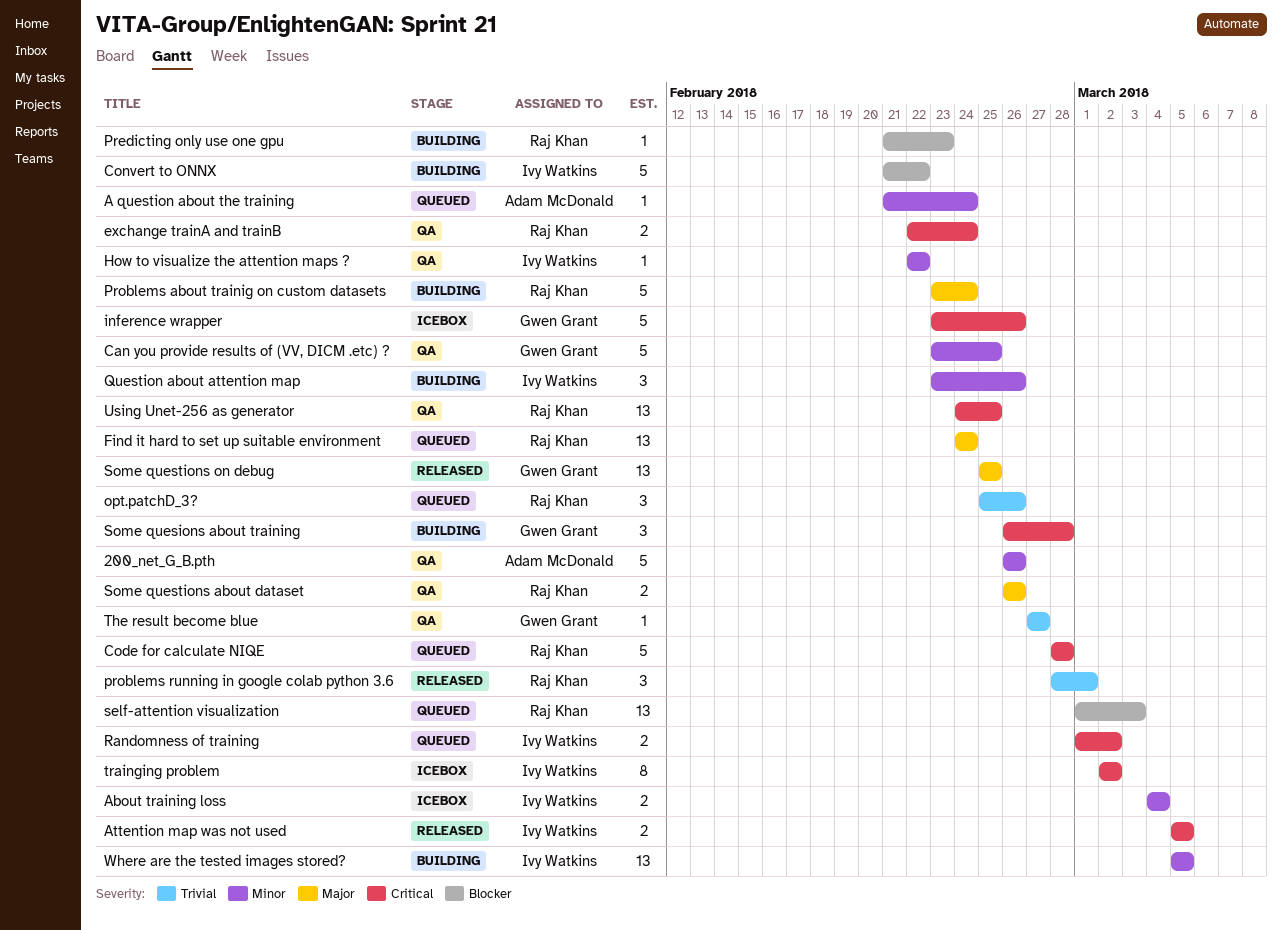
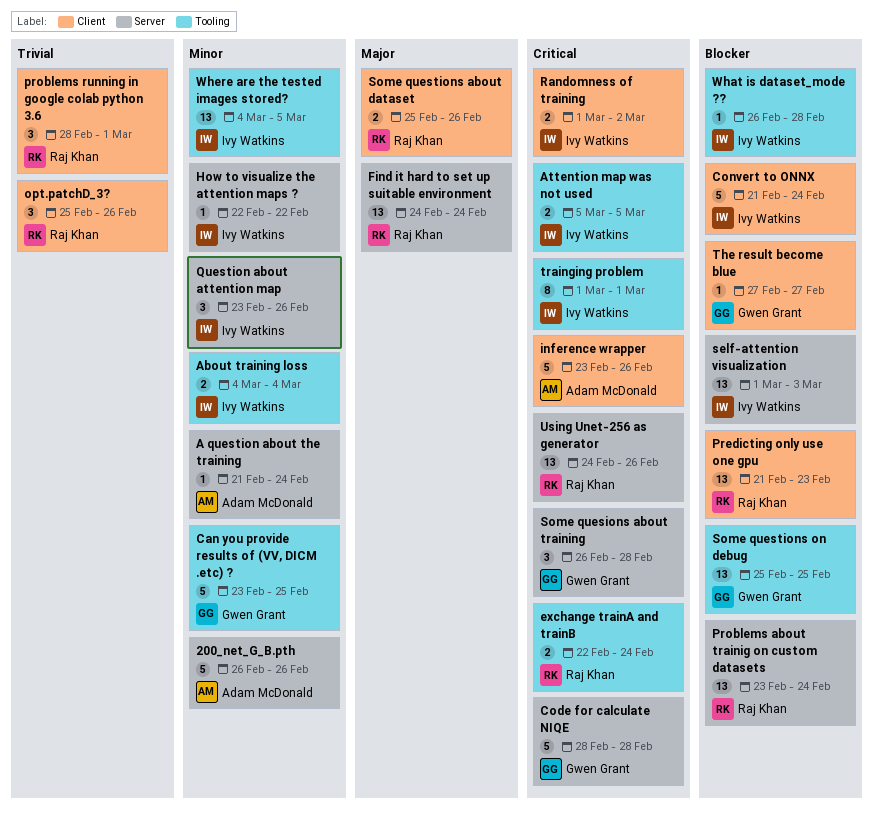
Code for calculate NIQE, owner: Raj Khan -> Gwen Grant
Convert to ONNX, due: Feb 22 -> Feb 24
inference wrapper, owner: Gwen Grant -> Adam McDonald
Predicting only use one gpu, estimate: 1 -> 13
Problems about trainig on custom datasets, priority: Major -> Blocker
Problems about trainig on custom datasets, estimate: 5 -> 13
self-attention visualization, owner: Raj Khan -> Ivy Watkins
Some questions about dataset, start: Feb 26 -> Feb 25
Some questions on debug, priority: Major -> Blocker
The result become blue, priority: Trivial -> Blocker
trainging problem, start: Mar 2 -> Mar 1
trainging problem, due: Mar 2 -> Mar 1
Using Unet-256 as generator, due: Feb 25 -> Feb 26
What is dataset_mode ??: none -> present
Where are the tested images stored?, start: Mar 5 -> Mar 4

